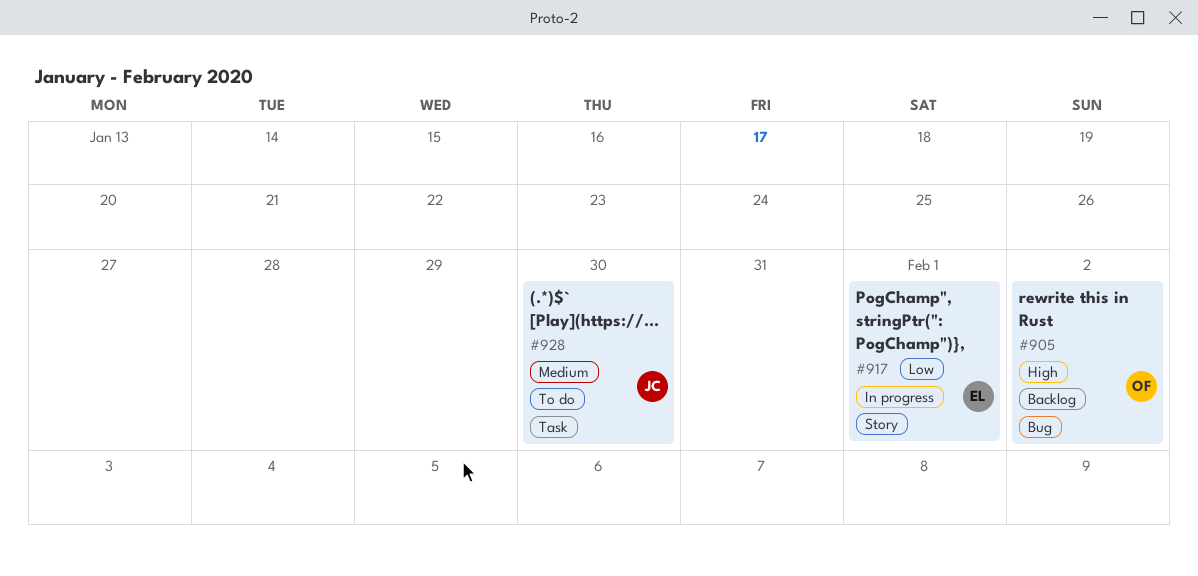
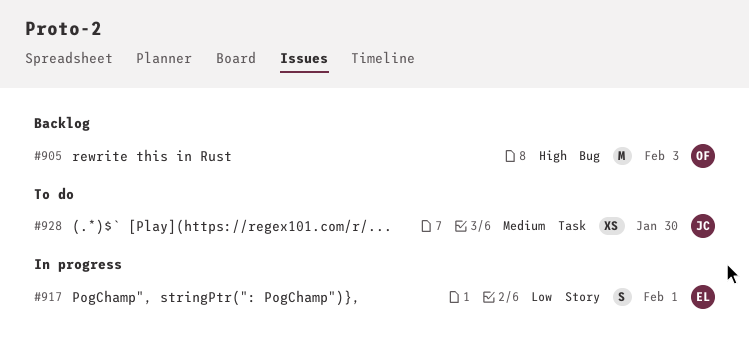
#905, due: Feb 2 -> Feb 3

